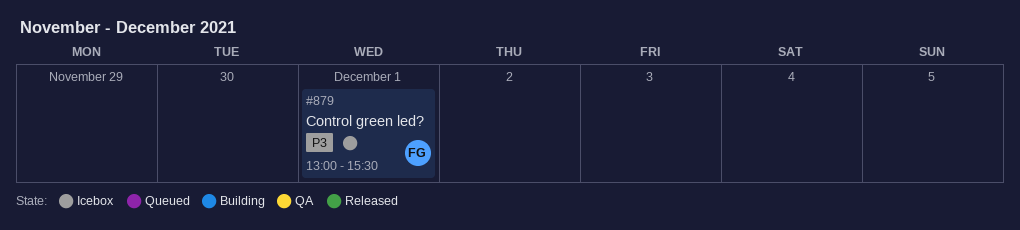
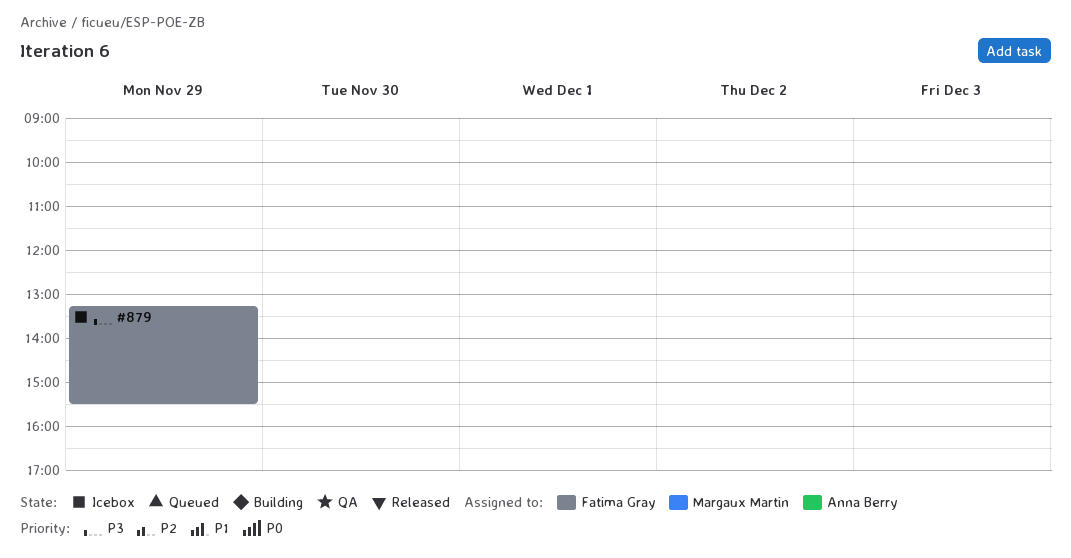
#879, day: Dec 1 -> Nov 29
#879, begins: 13:00 -> 13:15

